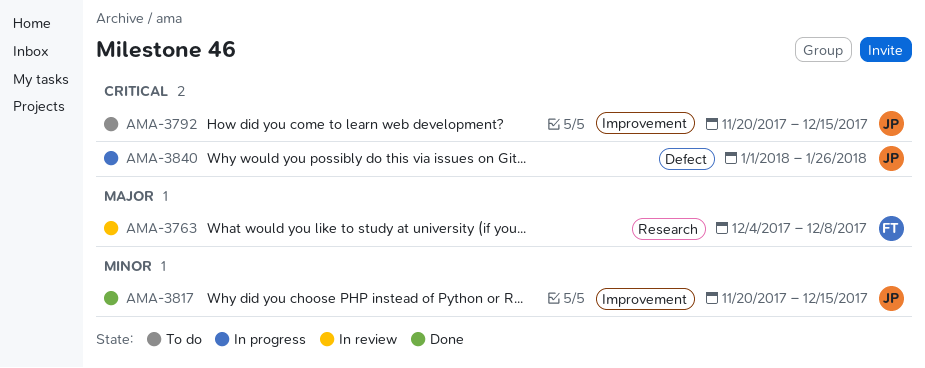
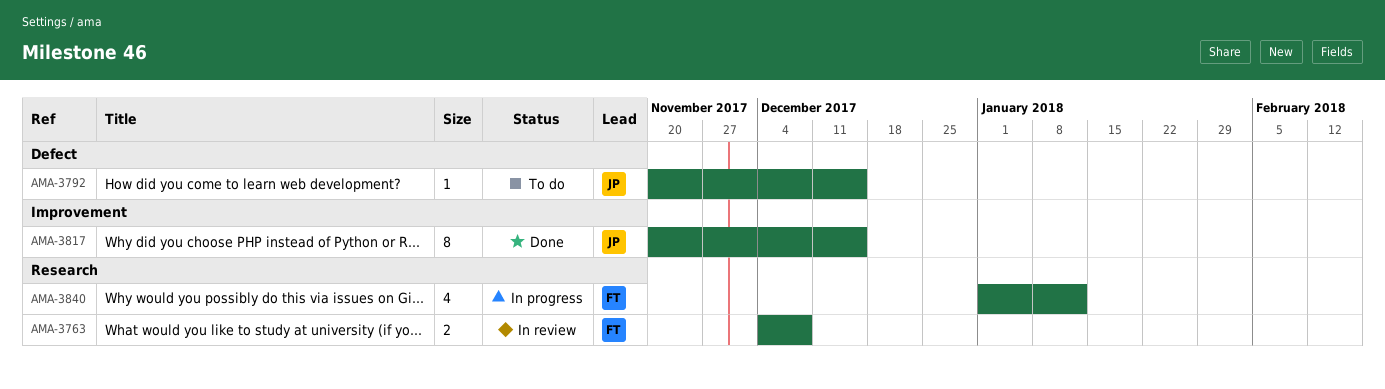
AMA-3792, label: Improvement -> Defect
AMA-3840, owner: JP -> FT
AMA-3840, label: Defect -> Research
AMA-3840, due: Jan 26 -> Jan 12

